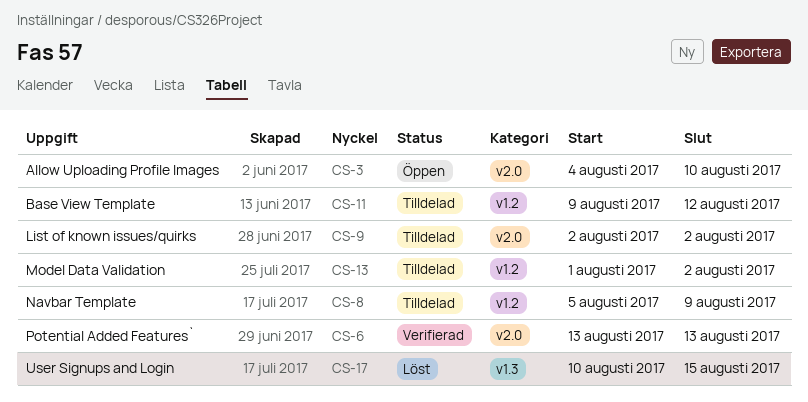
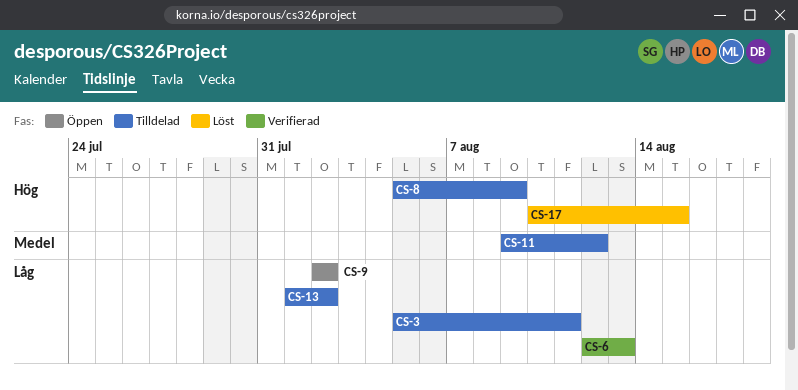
CS-3, status: Öppen -> Tilldelad
CS-3, start: Aug 4 -> Aug 5
CS-3, due: Aug 10 -> Aug 11
CS-6, start: Aug 13 -> Aug 12
CS-9, status: Tilldelad -> Öppen

